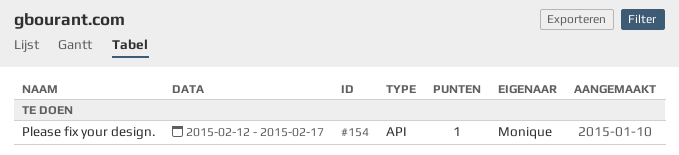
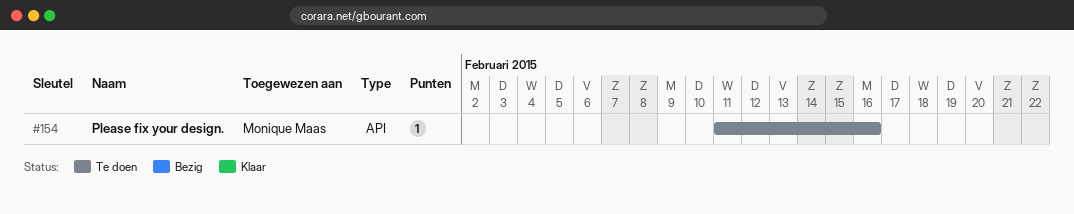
#154, start: Feb 12 -> Feb 11
#154, due: Feb 17 -> Feb 16

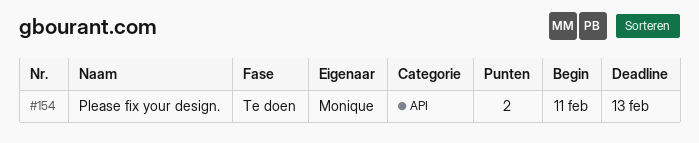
#154, estimate: 1 -> 2
#154, due: Feb 16 -> Feb 13

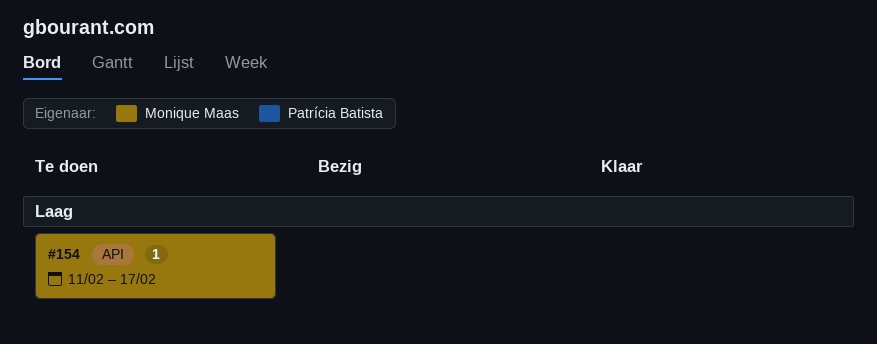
#154, estimate: 2 -> 1
#154, due: Feb 13 -> Feb 17

